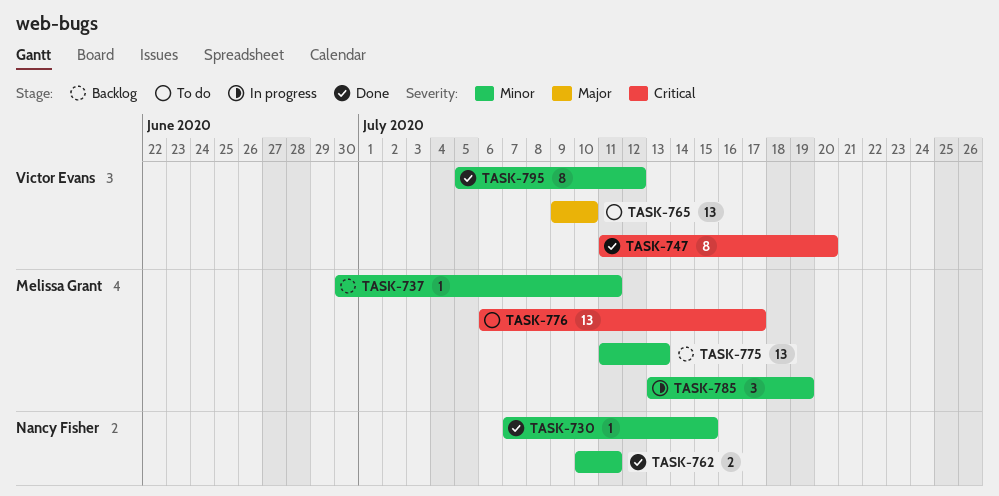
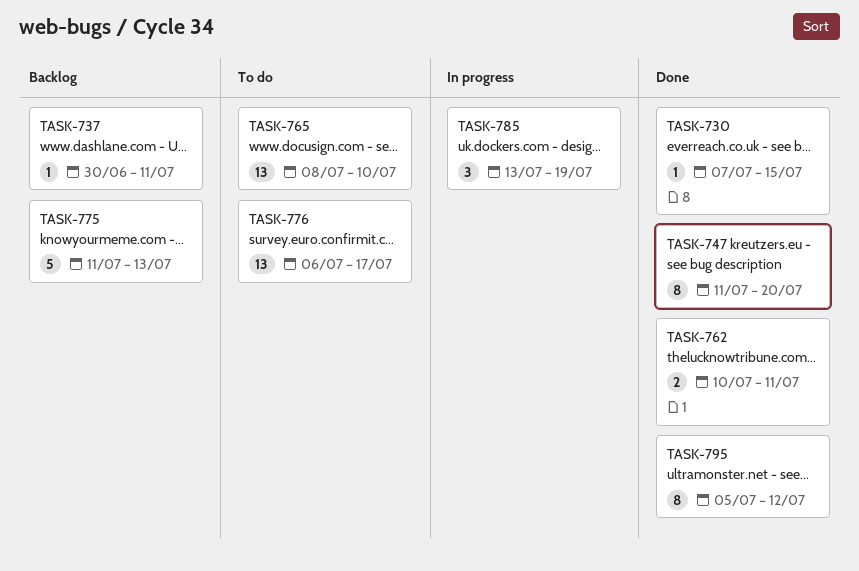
TASK-765, start: Jul 9 -> Jul 8
TASK-775, estimate: 13 -> 5

